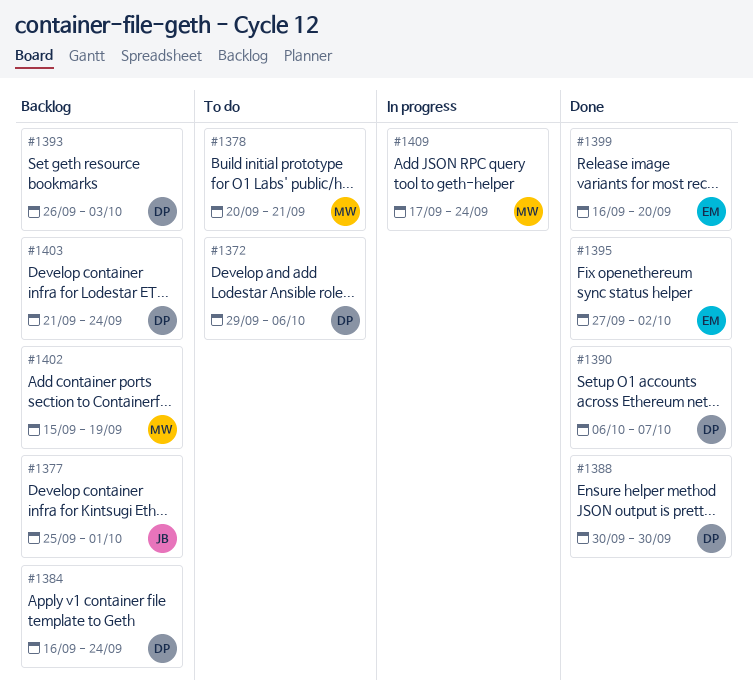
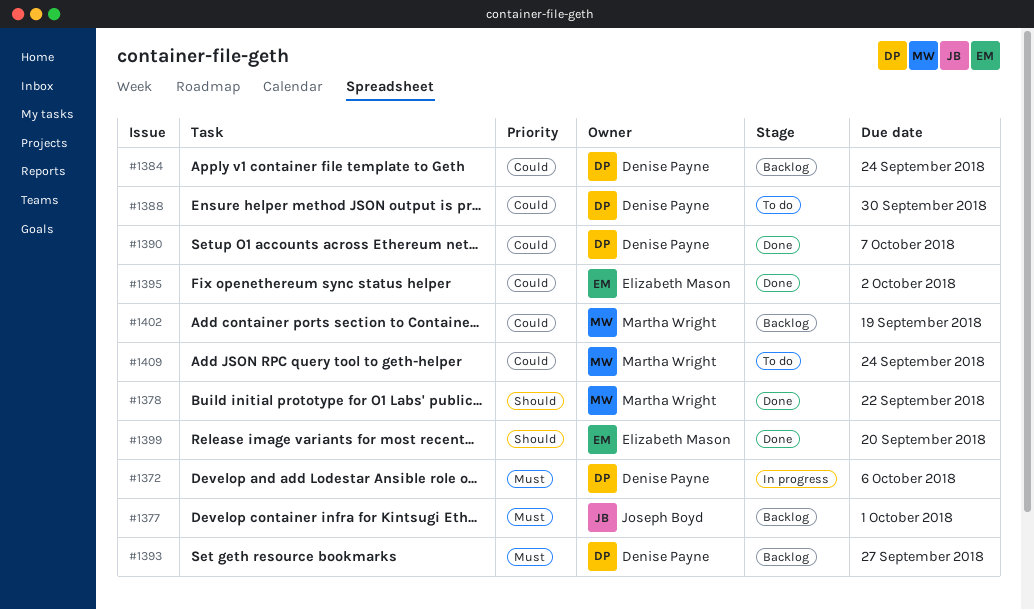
#1372, status: To do -> In progress
#1378, status: To do -> Done
#1378, due: Sep 21 -> Sep 22
#1388, status: Done -> To do
#1393, due: Oct 3 -> Sep 27
#1403: present -> none
#1409, status: In progress -> To do

